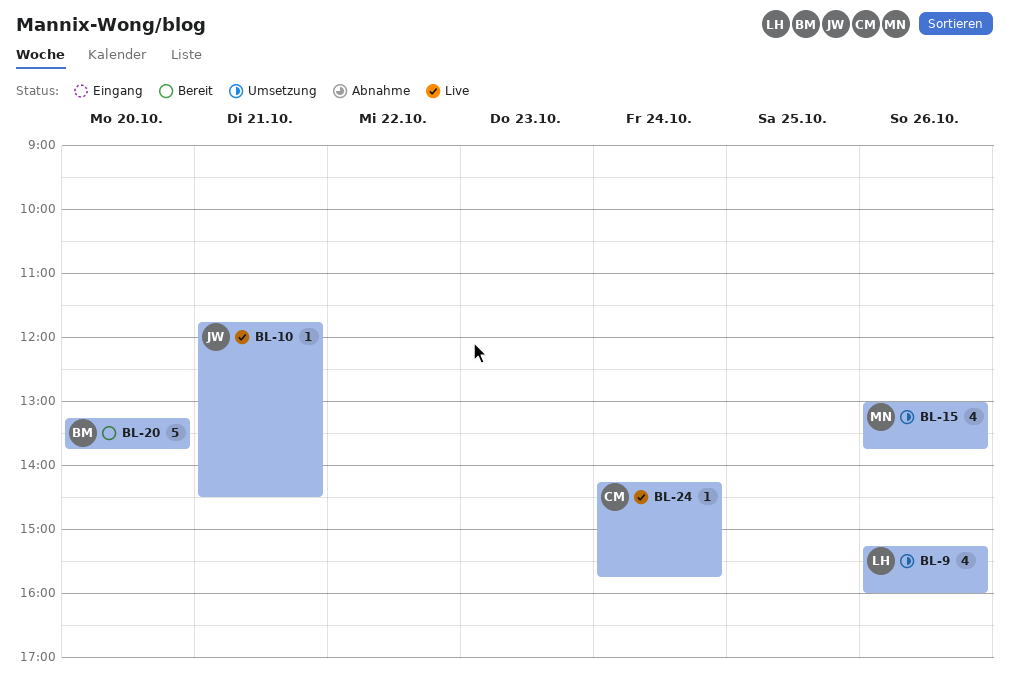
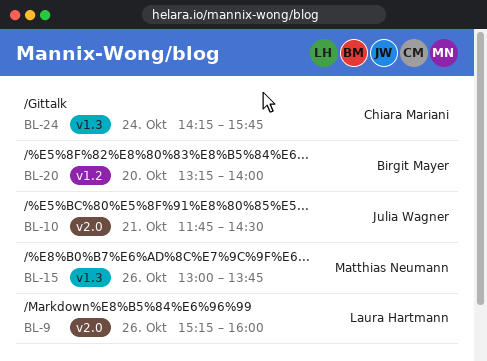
BL-20, ends: 13:45 -> 14:00

